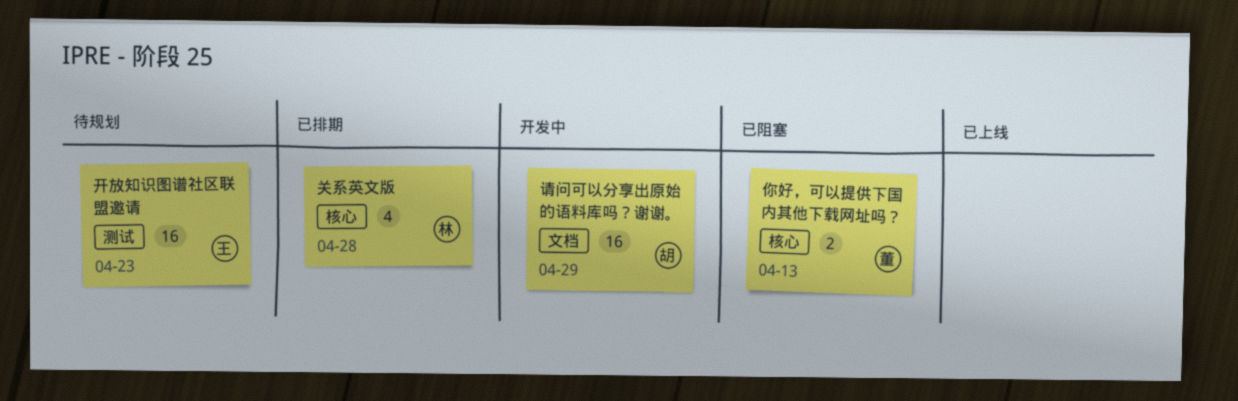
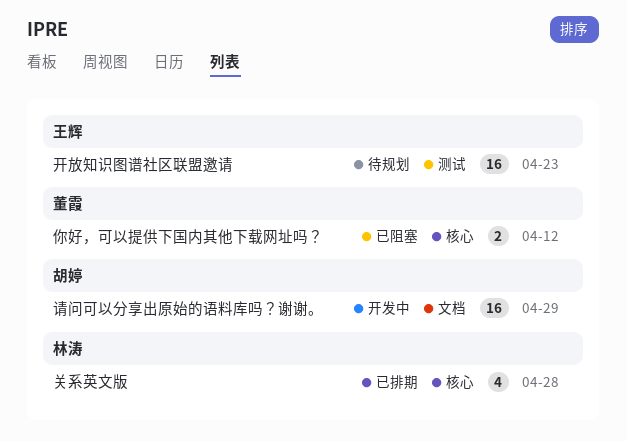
你好，可以提供下国内其他下载网址吗？, due: Apr 13 -> Apr 12

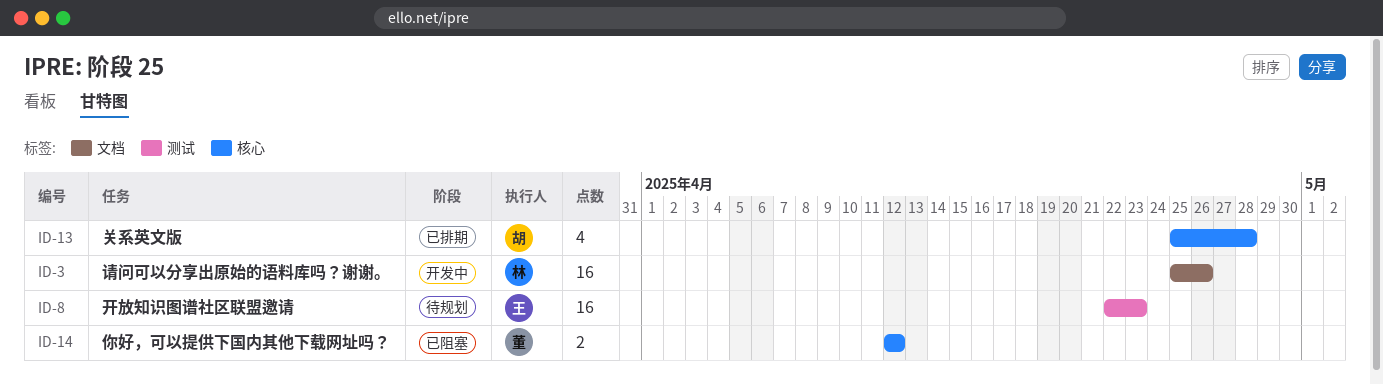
关系英文版, owner: 林涛 -> 胡婷
请问可以分享出原始的语料库吗？谢谢。, owner: 胡婷 -> 林涛
请问可以分享出原始的语料库吗？谢谢。, due: Apr 29 -> Apr 26

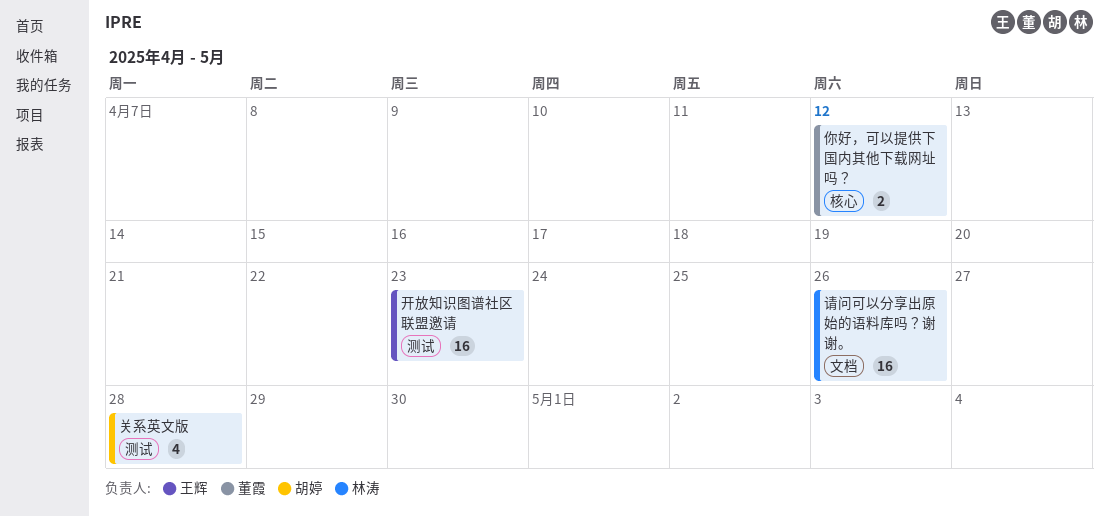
关系英文版, label: 核心 -> 测试

